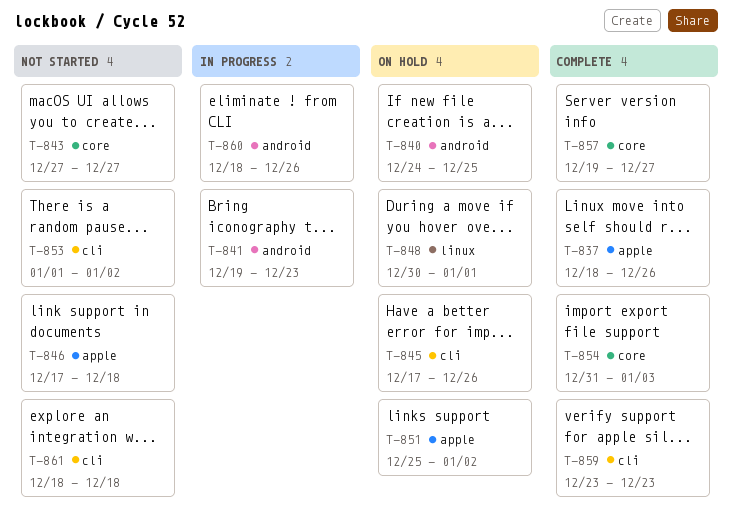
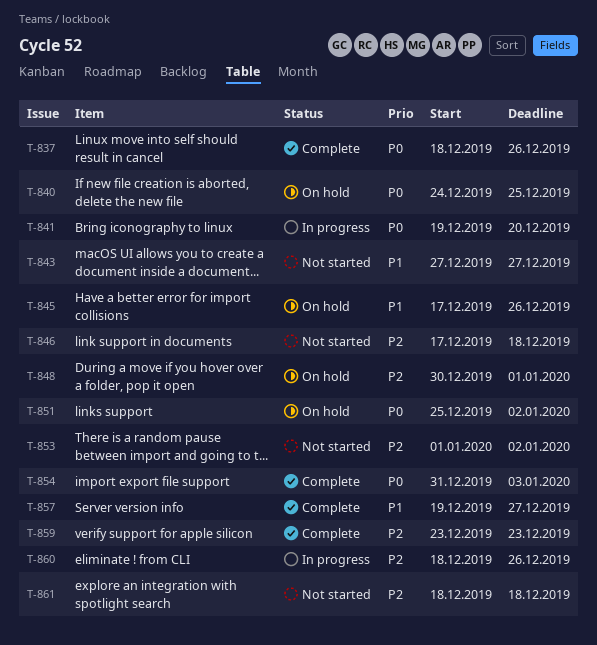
T-841, due: Dec 23 -> Dec 20

